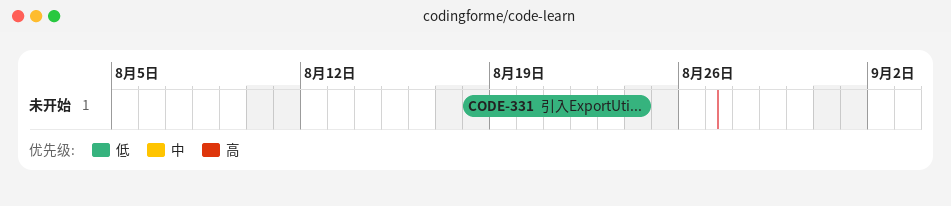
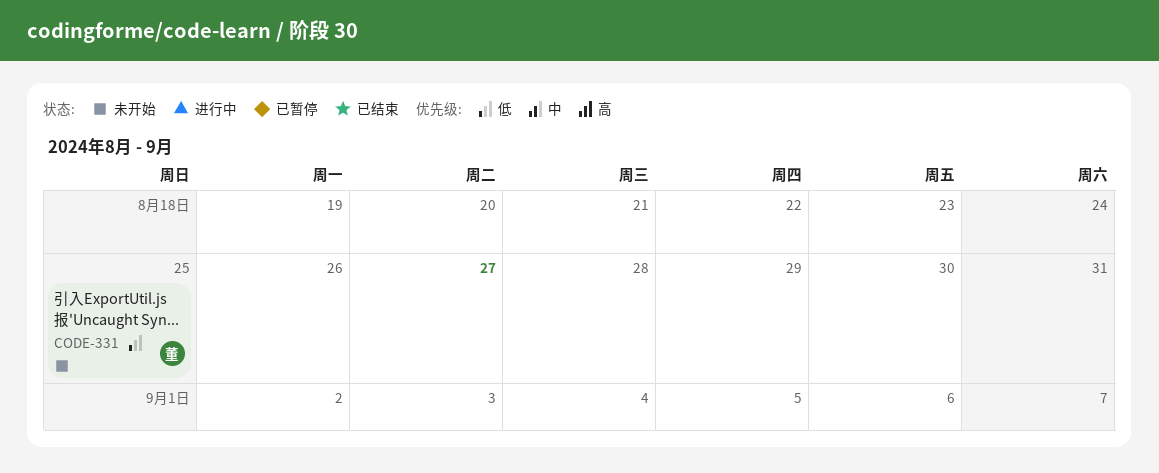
CODE-331, due: Aug 24 -> Aug 25

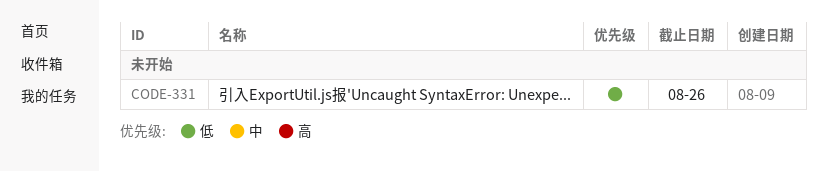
CODE-331, due: Aug 25 -> Aug 26

